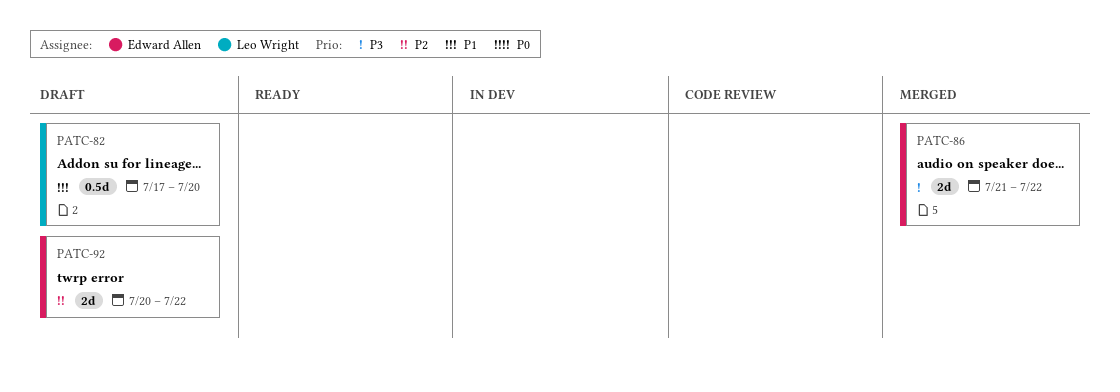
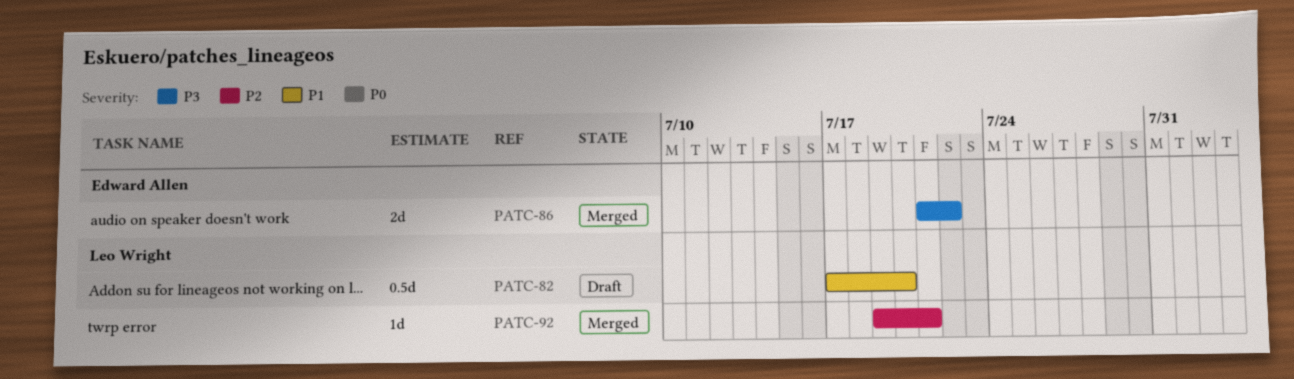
PATC-92, status: Draft -> Merged
PATC-92, owner: Edward Allen -> Leo Wright
PATC-92, estimate: 2d -> 1d
PATC-92, start: Jul 20 -> Jul 19
PATC-92, due: Jul 22 -> Jul 21

